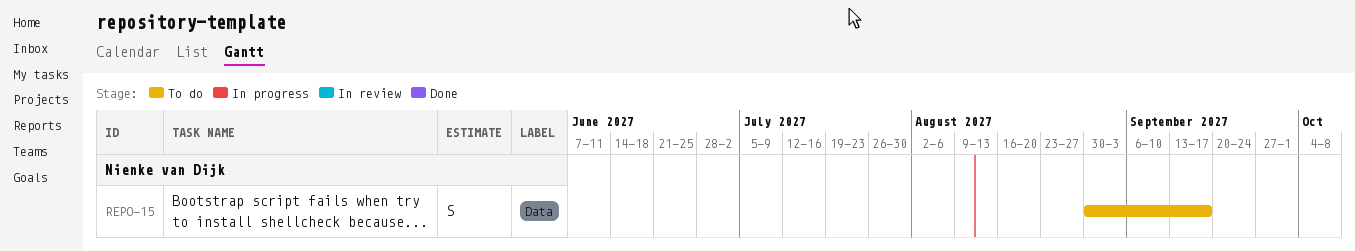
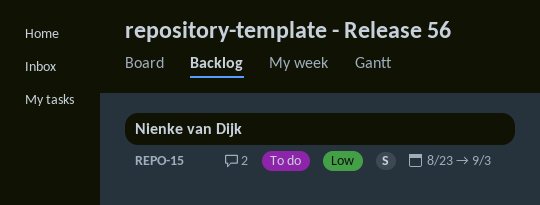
REPO-15, start: Aug 30 -> Aug 23
REPO-15, due: Sep 17 -> Sep 3

